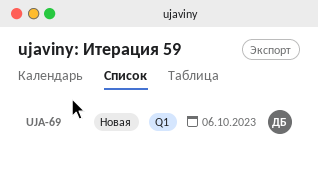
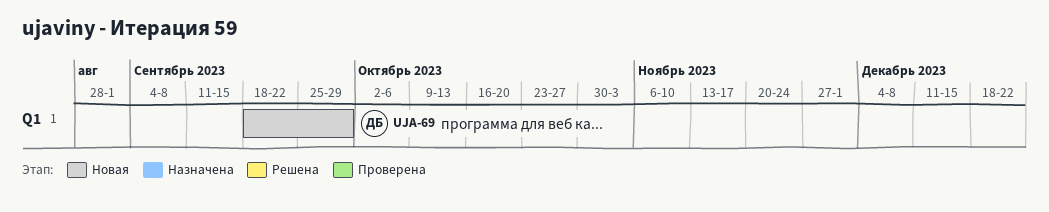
UJA-69, due: Oct 6 -> Sep 29

